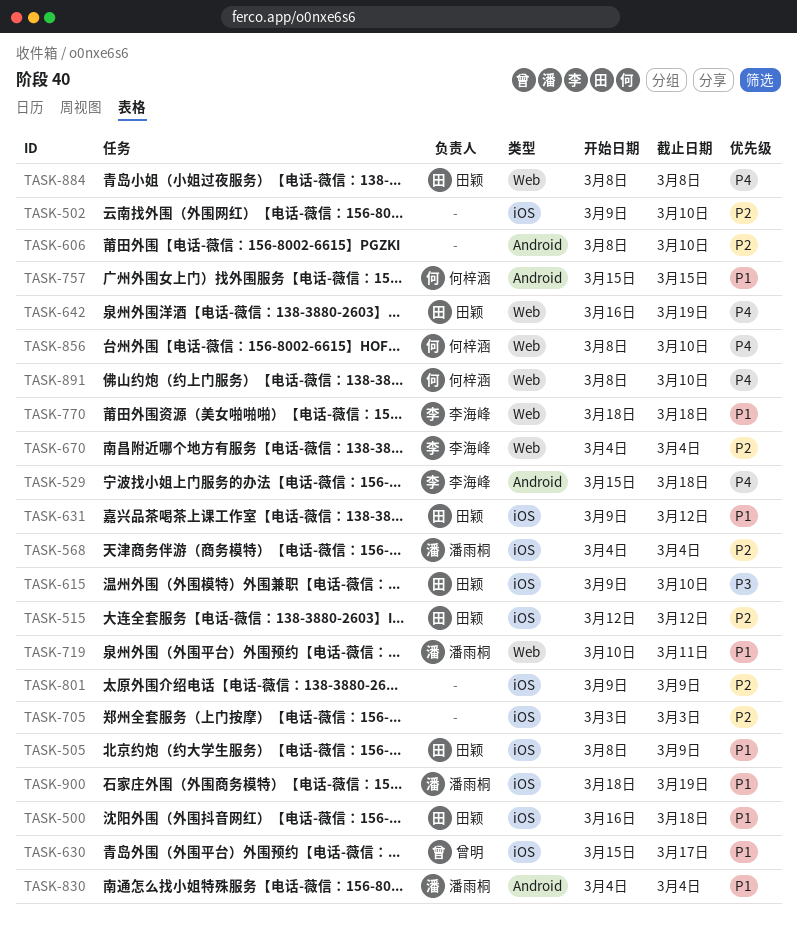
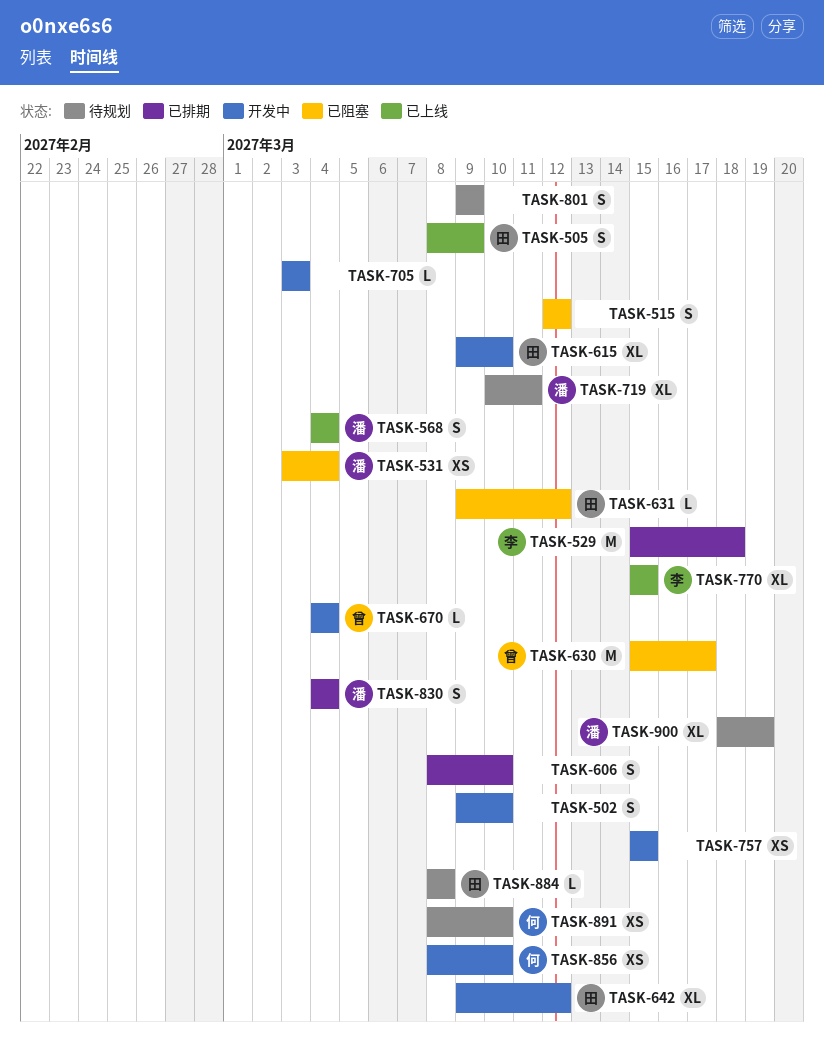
TASK-500: present -> none
TASK-515, owner: 田颖 -> none
TASK-531: none -> present
TASK-642, start: Mar 16 -> Mar 9
TASK-642, due: Mar 19 -> Mar 12
TASK-670, owner: 李海峰 -> 曾明
TASK-757, owner: 何梓涵 -> none
TASK-770, start: Mar 18 -> Mar 15
TASK-770, due: Mar 18 -> Mar 15

